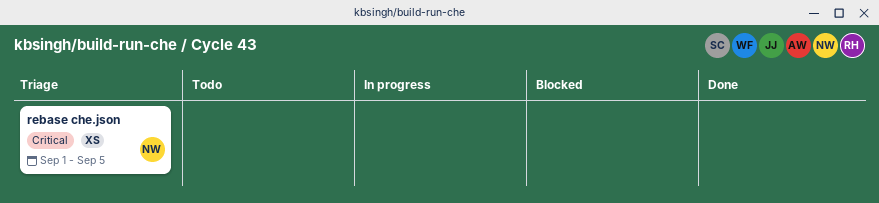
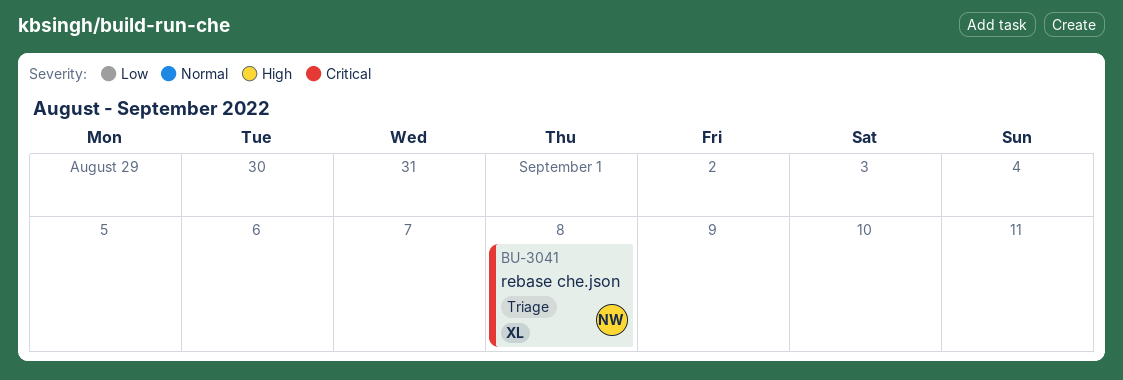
rebase che.json, estimate: XS -> XL
rebase che.json, due: Sep 5 -> Sep 8

